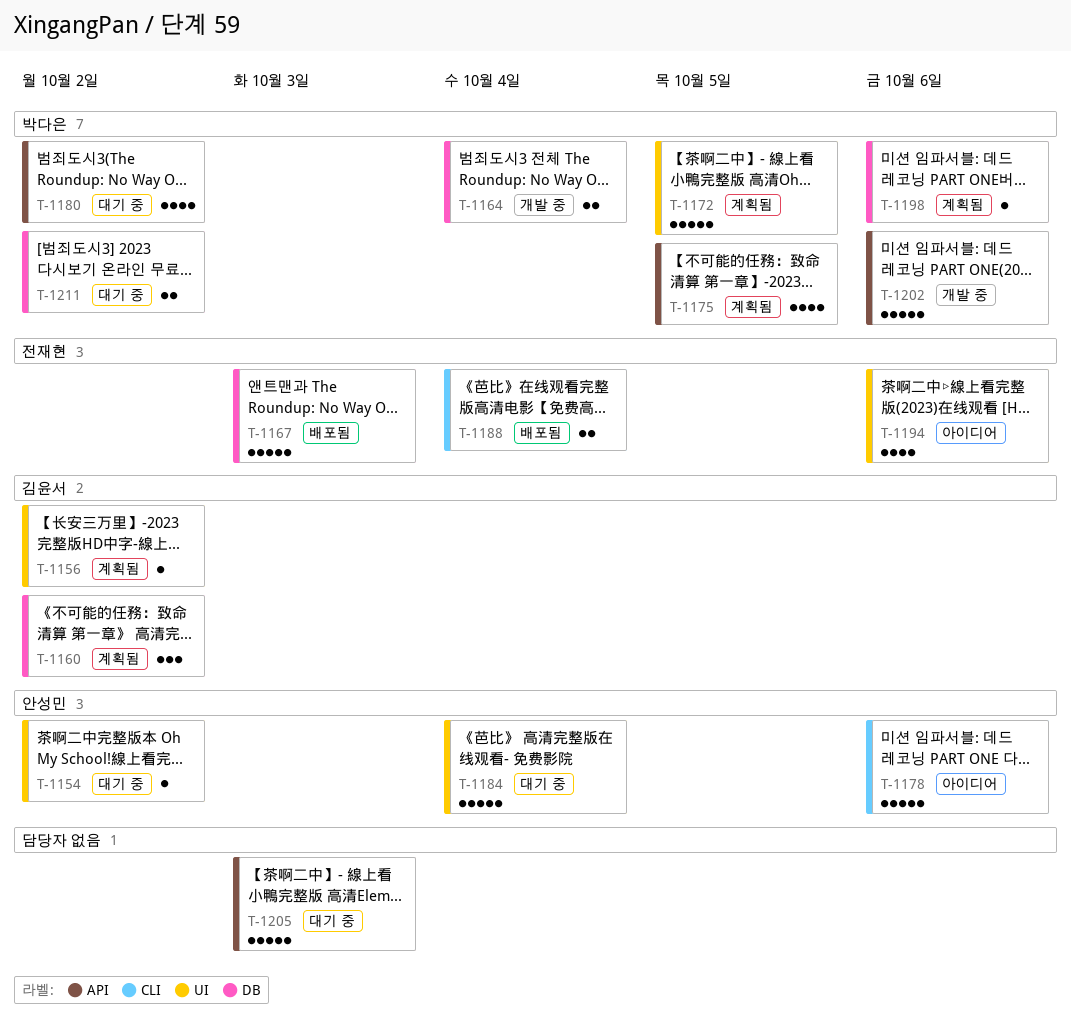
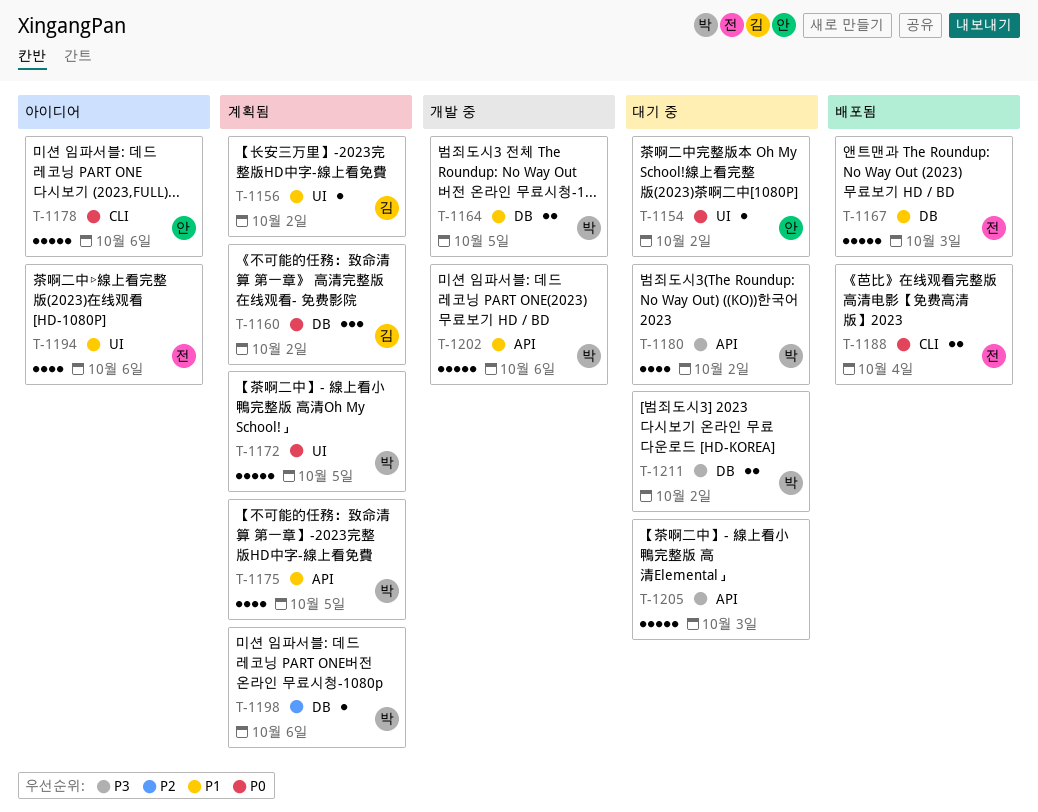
T-1164, due: Oct 4 -> Oct 5
T-1184: present -> none

